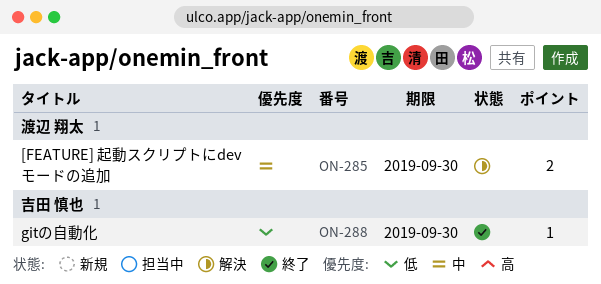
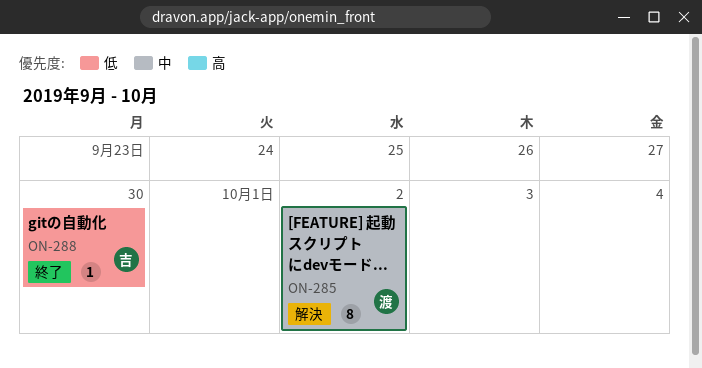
ON-285, estimate: 2 -> 8
ON-285, due: Sep 30 -> Oct 2

